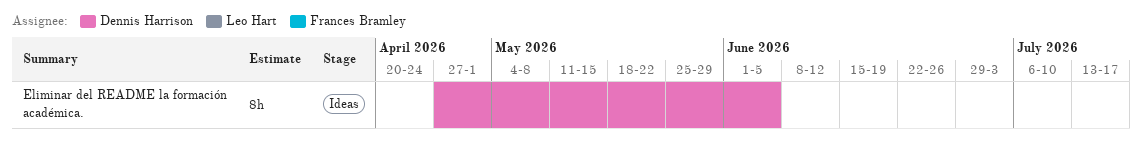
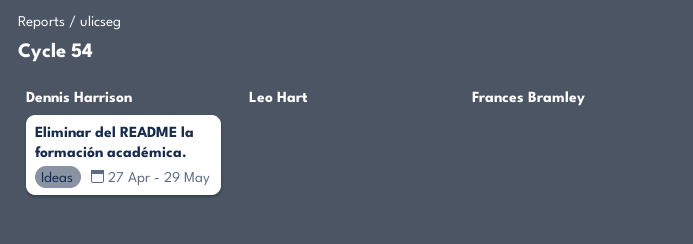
Eliminar del README la formación académica., due: Jun 5 -> May 29

